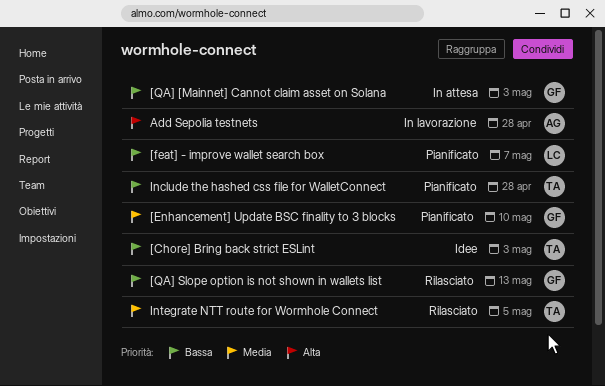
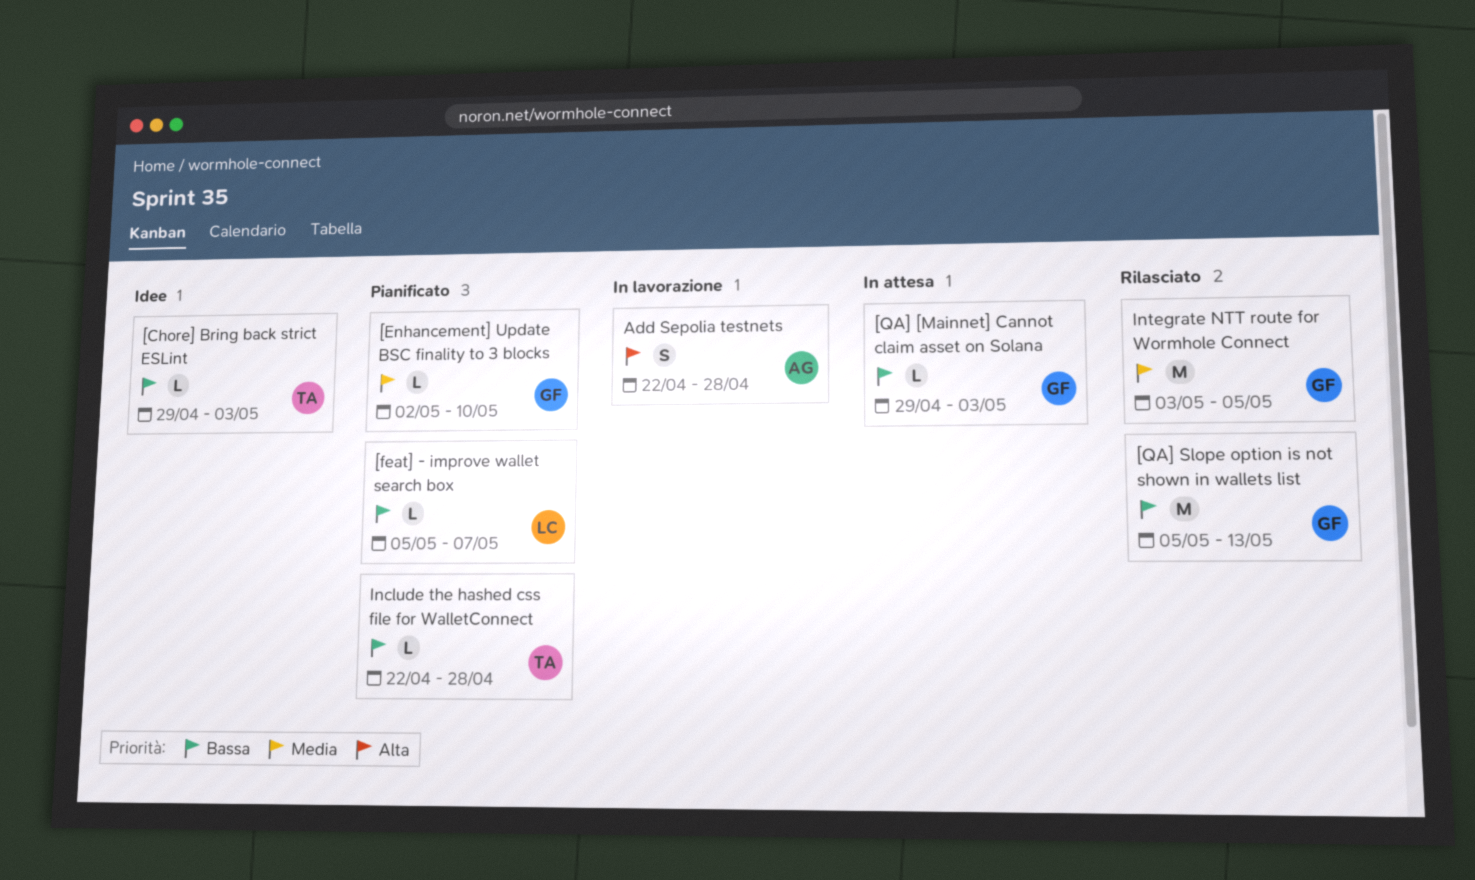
Integrate NTT route for Wormhole Connect, owner: TA -> GF

